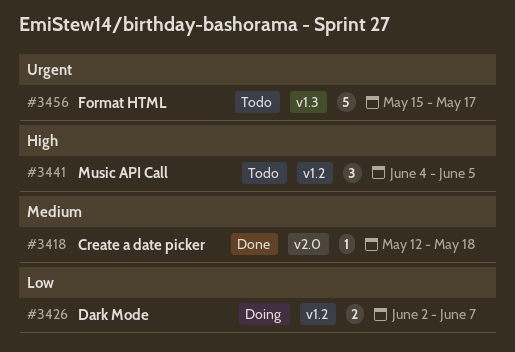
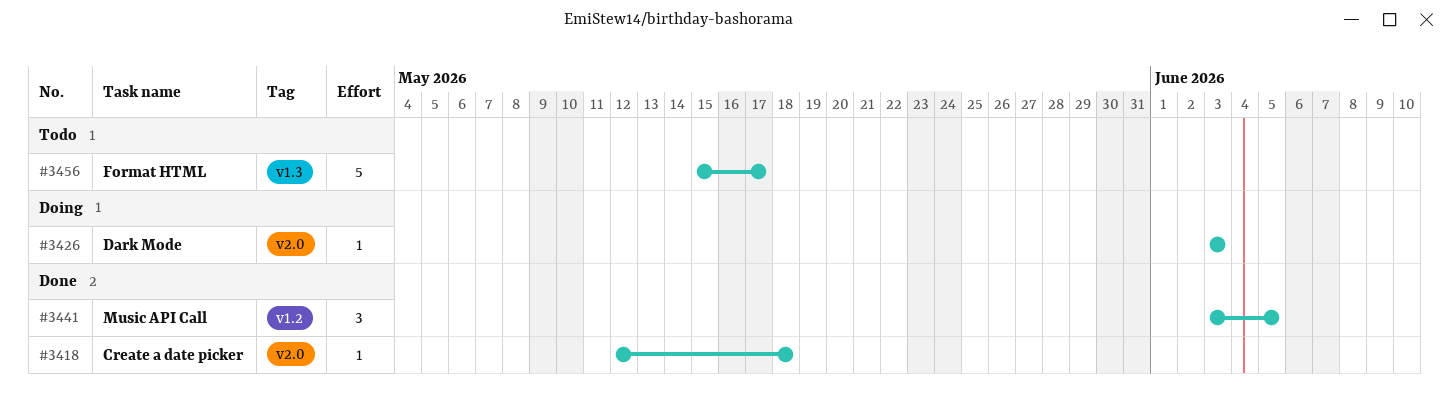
#3426, label: v1.2 -> v2.0
#3426, estimate: 2 -> 1
#3426, start: Jun 2 -> Jun 3
#3426, due: Jun 7 -> Jun 3
#3441, status: Todo -> Done
#3441, start: Jun 4 -> Jun 3

